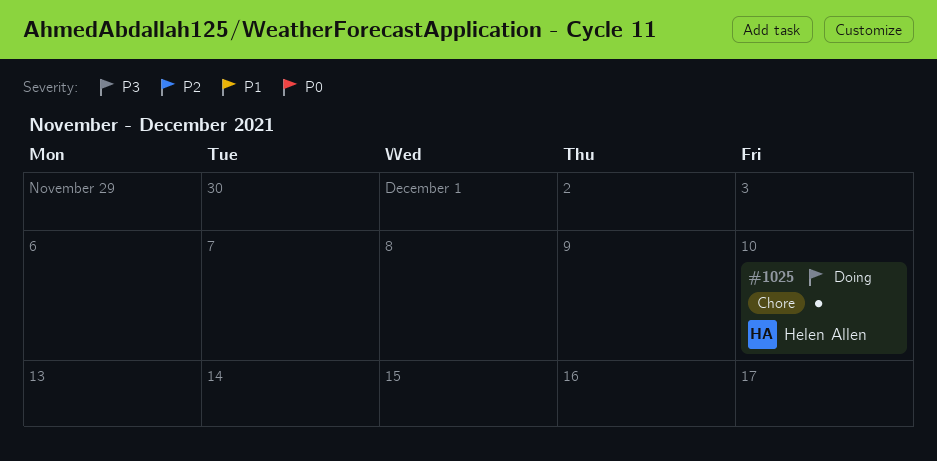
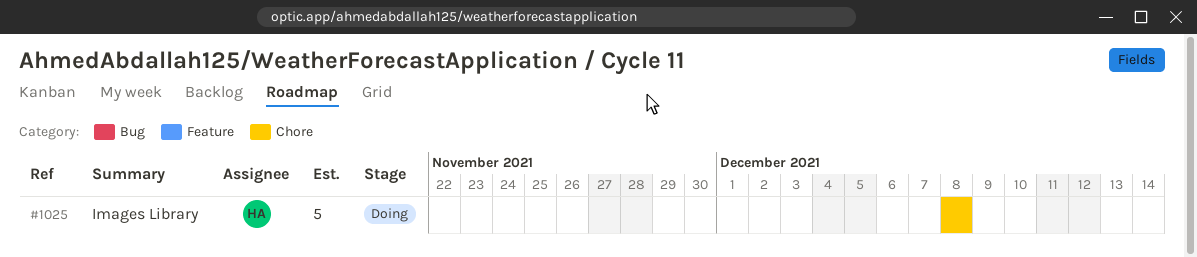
#1025, estimate: 1 -> 5
#1025, due: Dec 10 -> Dec 8

